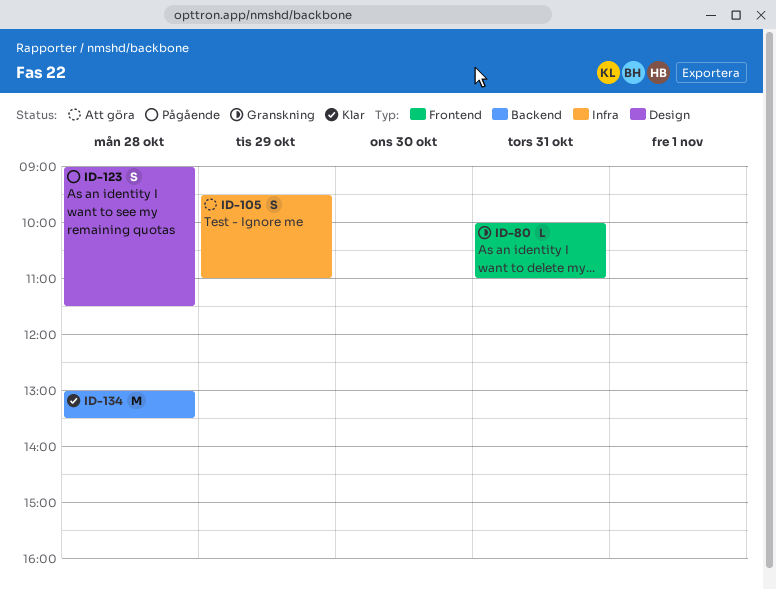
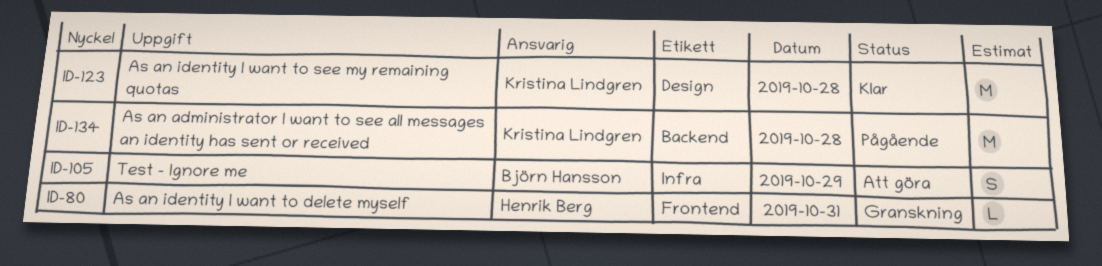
ID-123, status: Pågående -> Klar
ID-123, estimate: S -> M
ID-134, status: Klar -> Pågående

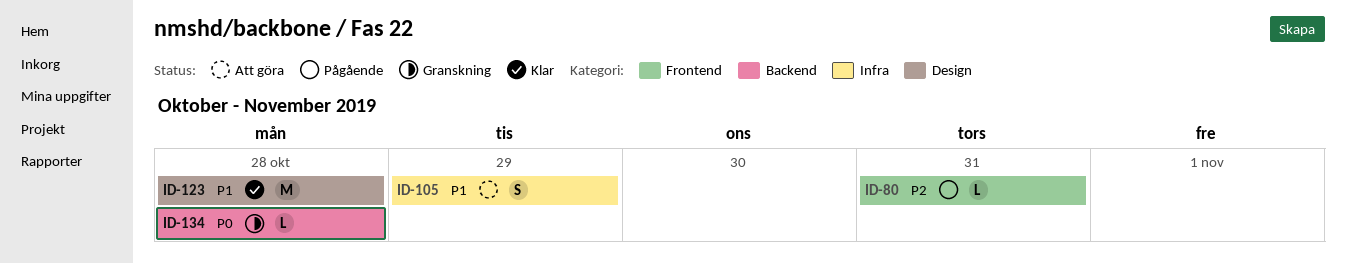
ID-80, status: Granskning -> Pågående
ID-134, status: Pågående -> Granskning
ID-134, estimate: M -> L

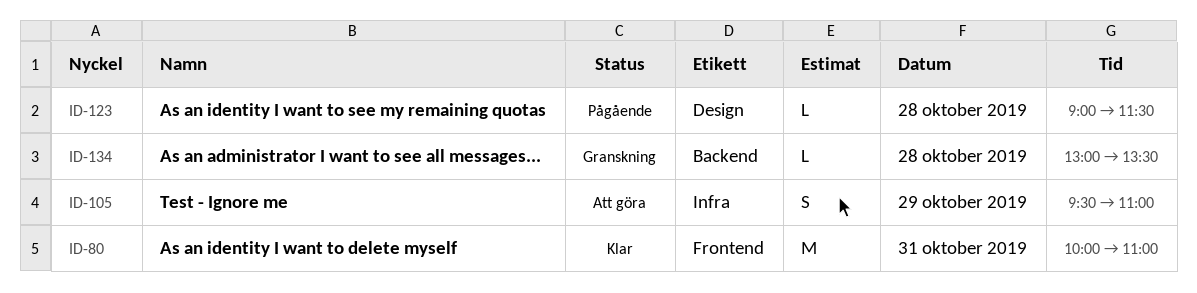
ID-80, status: Pågående -> Klar
ID-80, estimate: L -> M
ID-123, status: Klar -> Pågående
ID-123, estimate: M -> L

